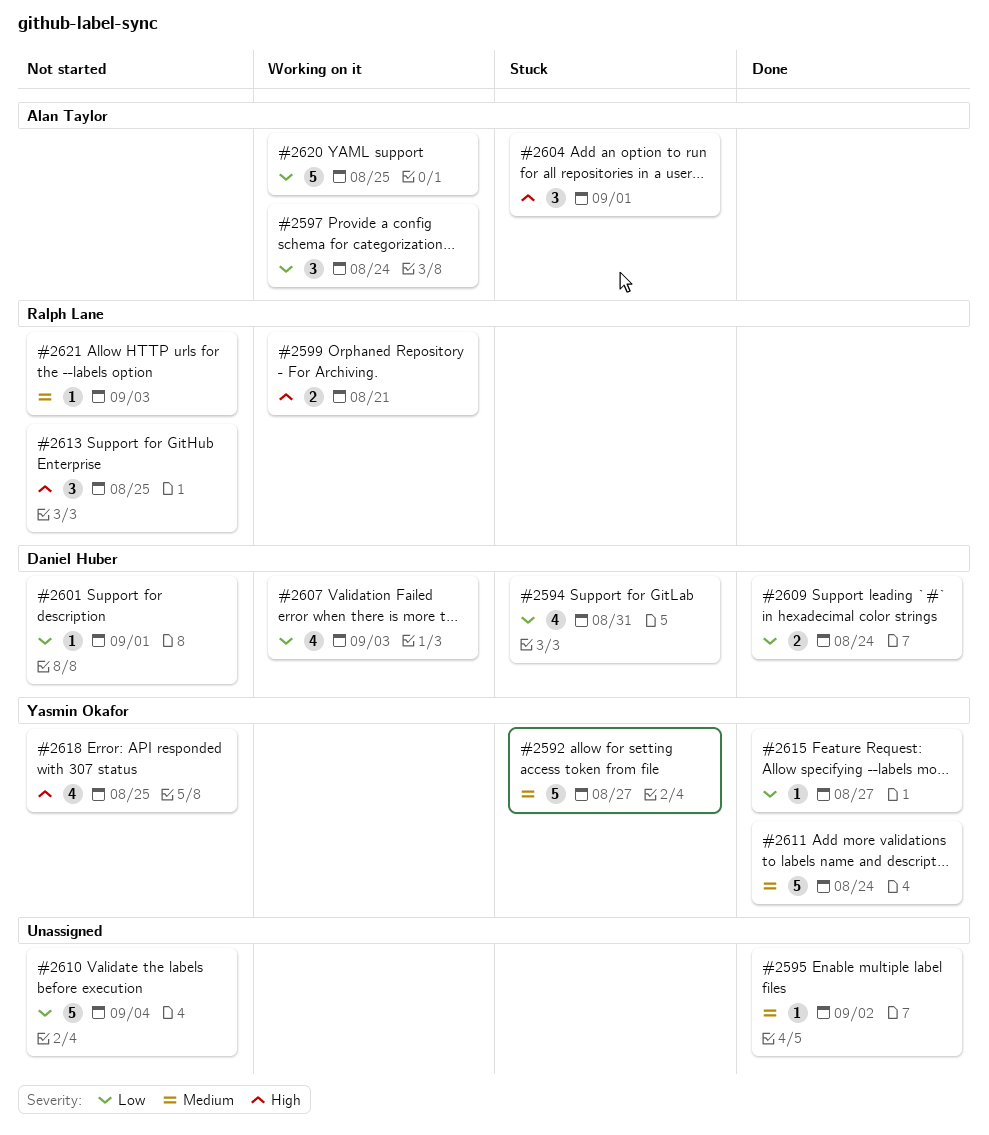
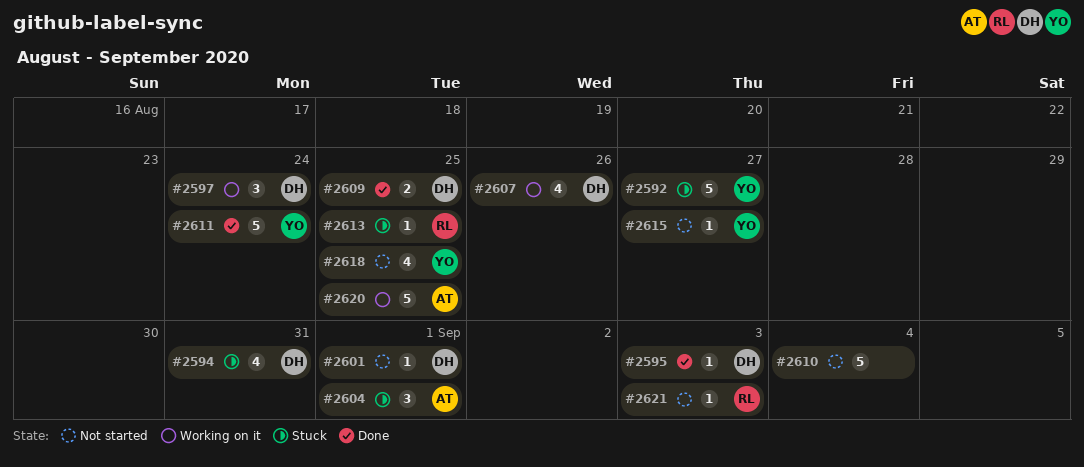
#2595, owner: none -> Daniel Huber
#2595, due: Sep 2 -> Sep 3
#2597, owner: Alan Taylor -> Daniel Huber
#2599: present -> none
#2607, due: Sep 3 -> Aug 26
#2609, due: Aug 24 -> Aug 25
#2613, status: Not started -> Stuck
#2613, estimate: 3 -> 1
#2615, status: Done -> Not started

